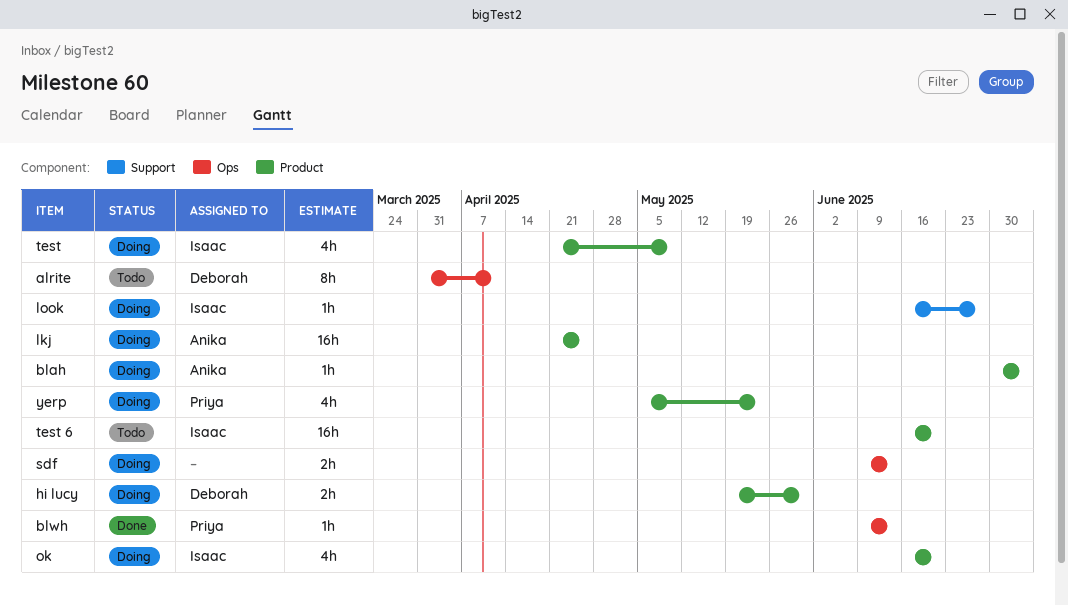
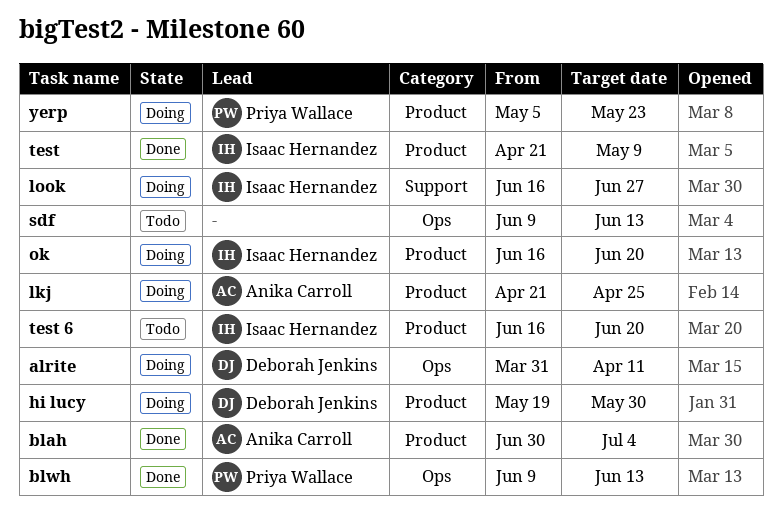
alrite, status: Todo -> Doing
blah, status: Doing -> Done
sdf, status: Doing -> Todo
test, status: Doing -> Done

